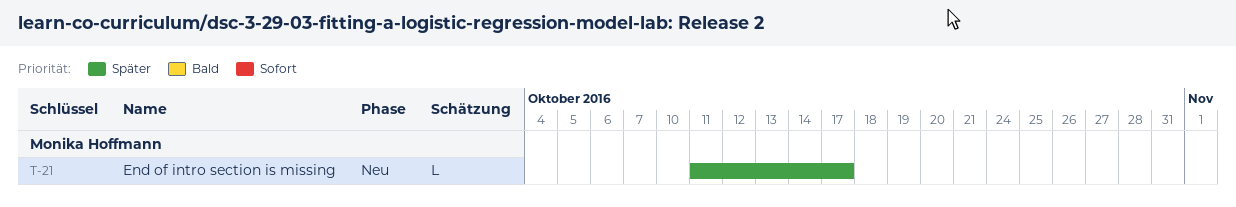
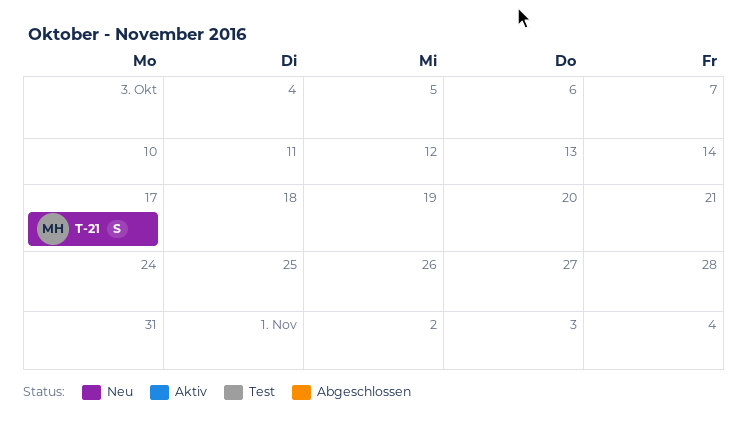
T-21, estimate: L -> S
T-21, start: Oct 11 -> Oct 17

